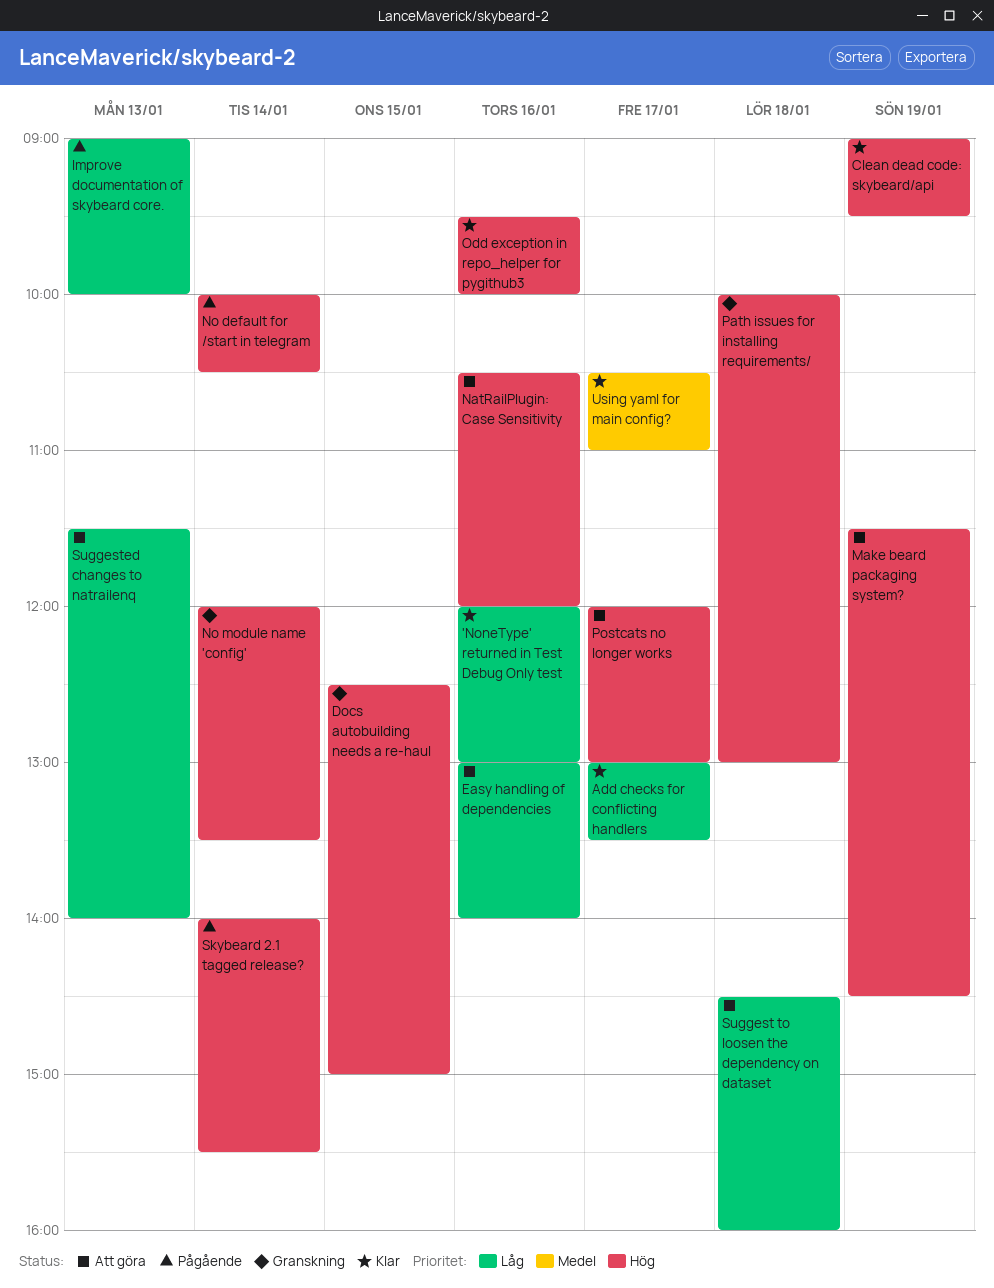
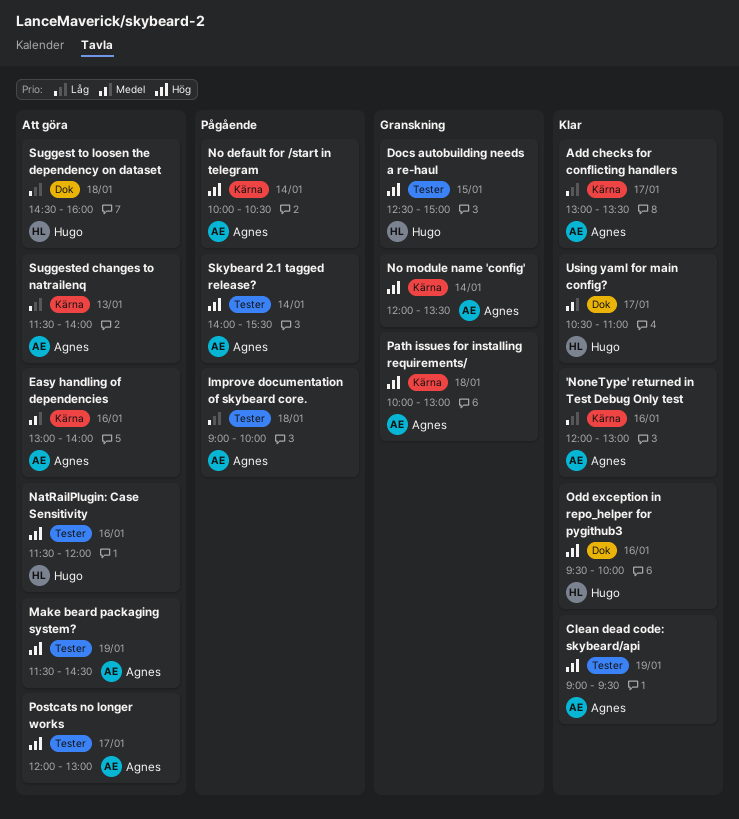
Easy handling of dependencies, priority: Låg -> Medel
Improve documentation of skybeard core., day: Jan 13 -> Jan 18
NatRailPlugin: Case Sensitivity, begins: 10:30 -> 11:30

